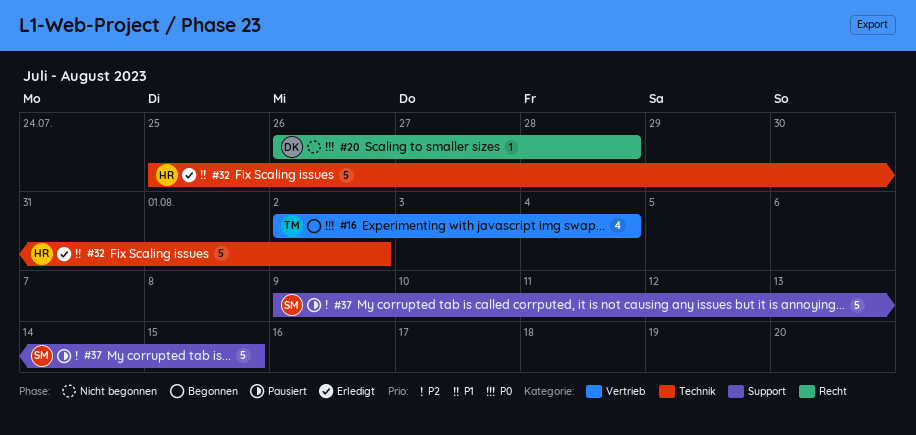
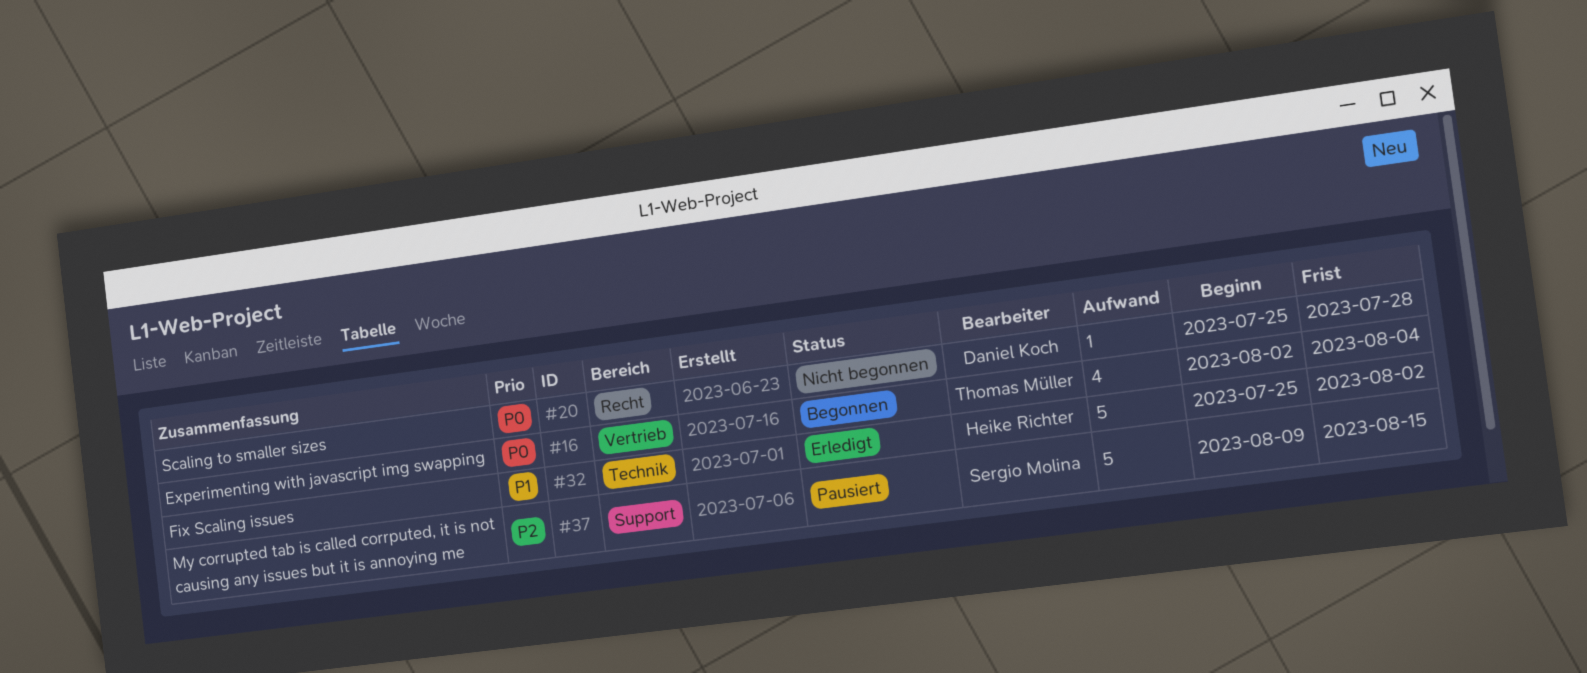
#20, start: Jul 26 -> Jul 25

